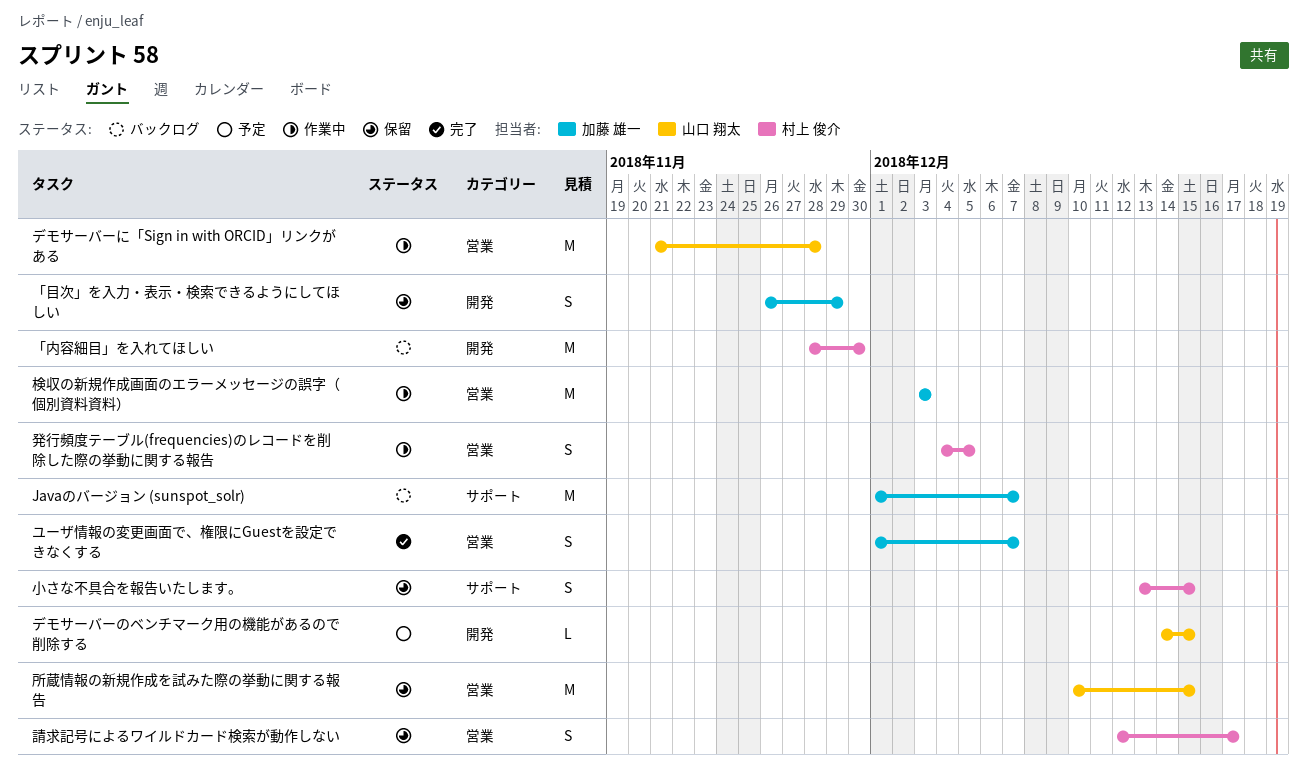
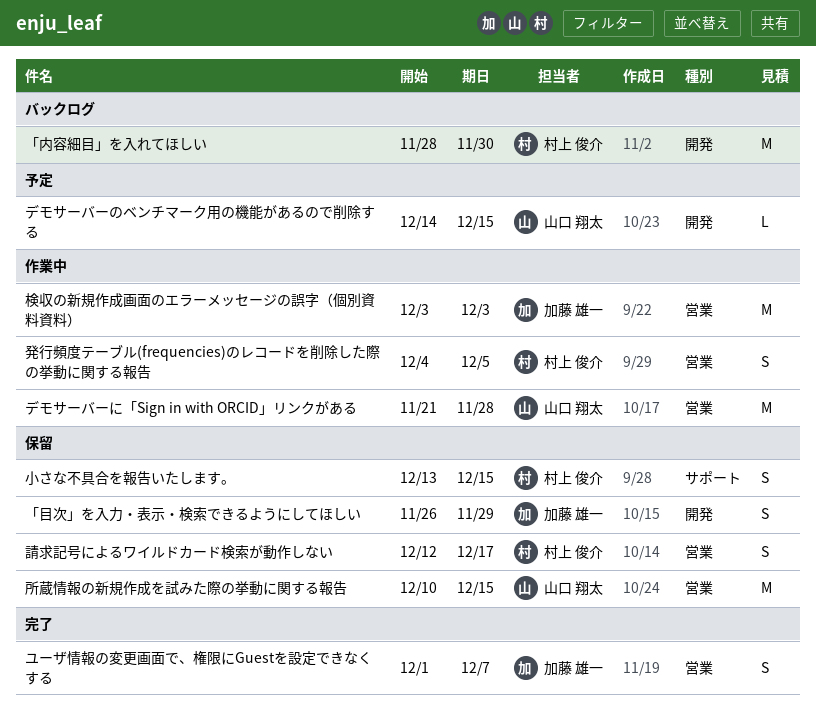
Javaのバージョン (sunspot_solr): present -> none

